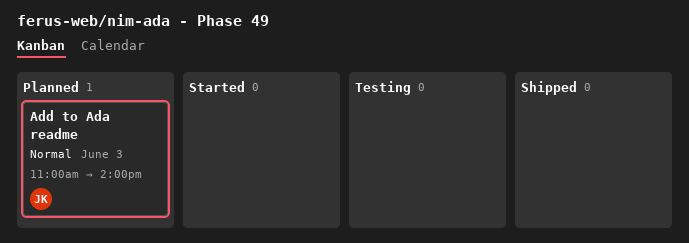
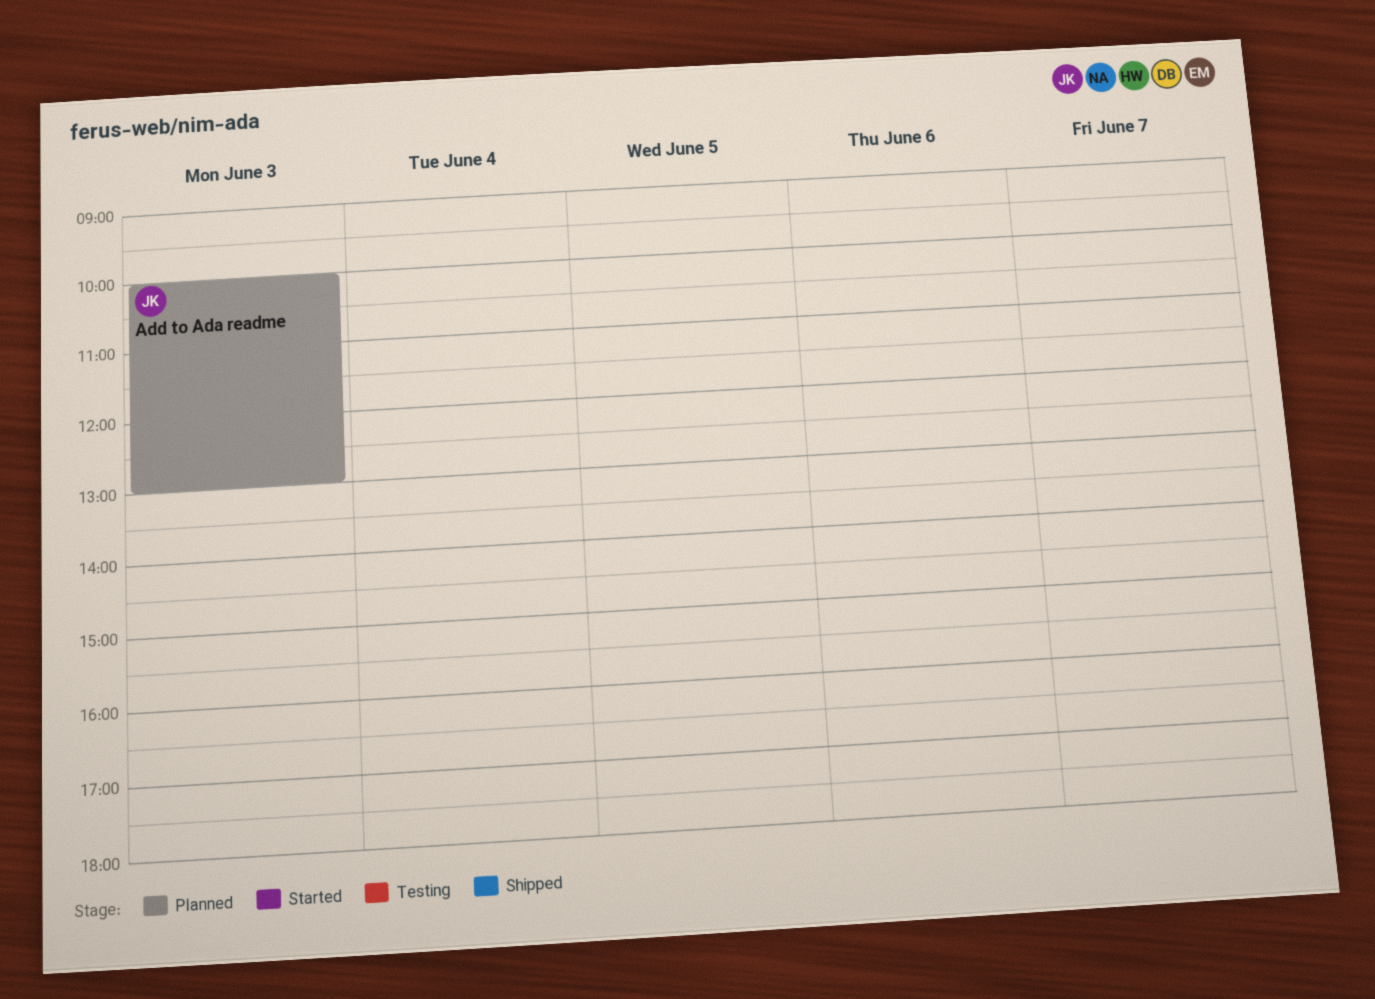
Add to Ada readme, begins: 11:00 -> 10:00
Add to Ada readme, ends: 14:00 -> 13:00

